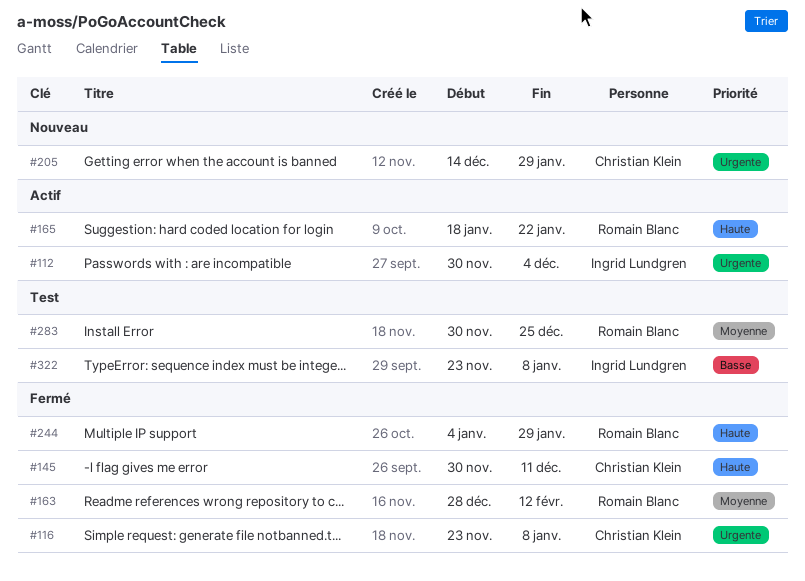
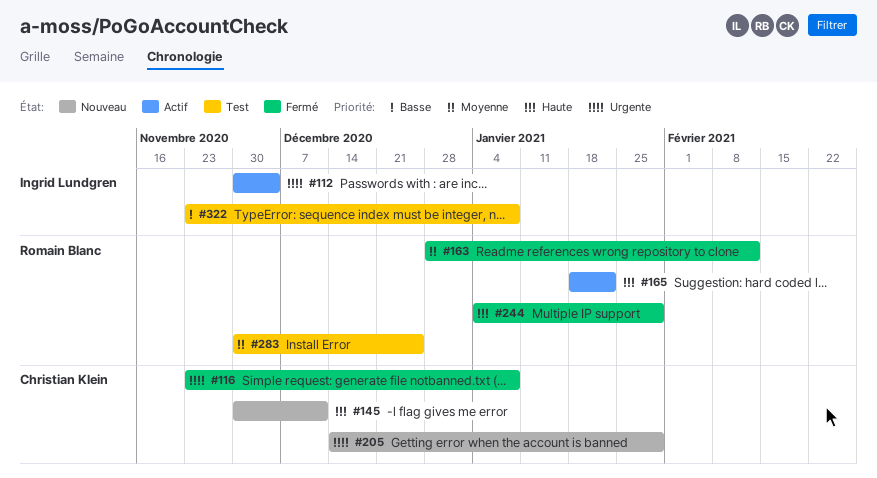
#145, status: Fermé -> Nouveau

